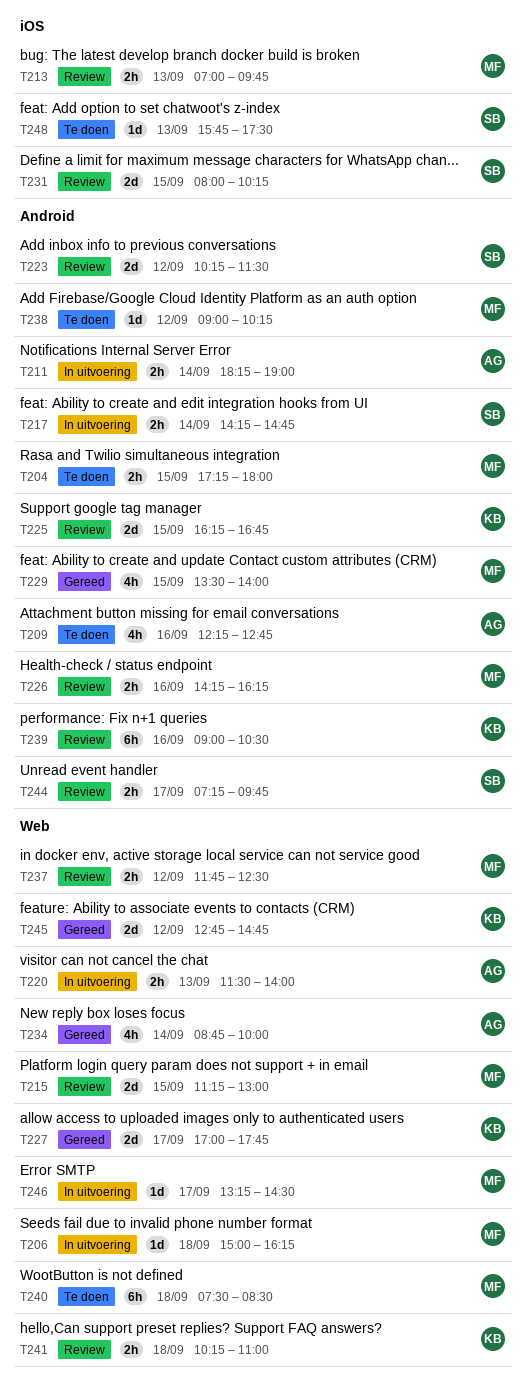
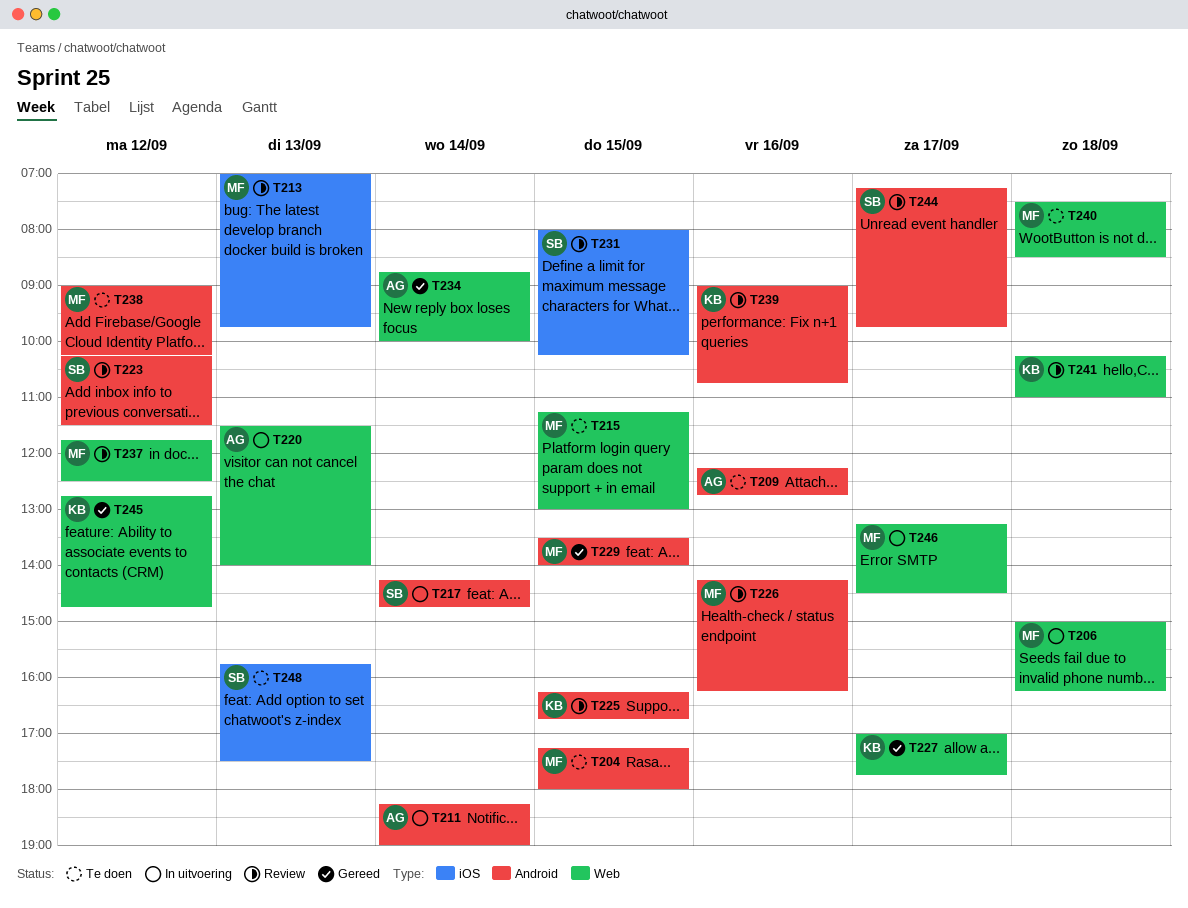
T215, status: Review -> Te doen
T239, ends: 10:30 -> 10:45

